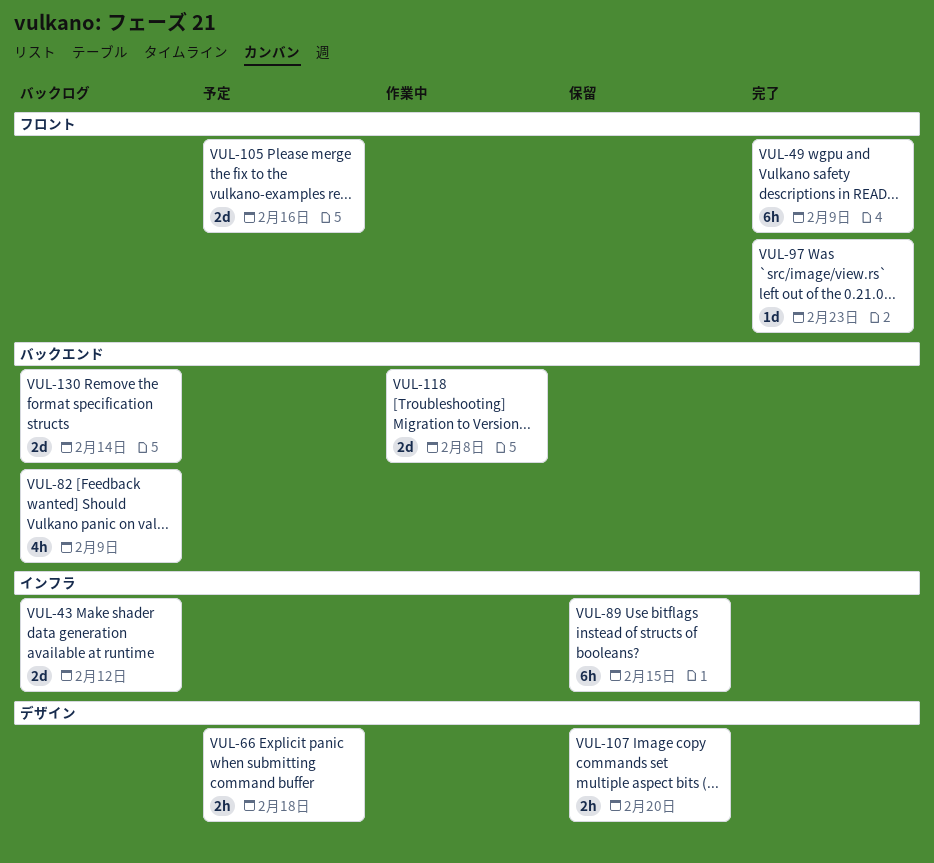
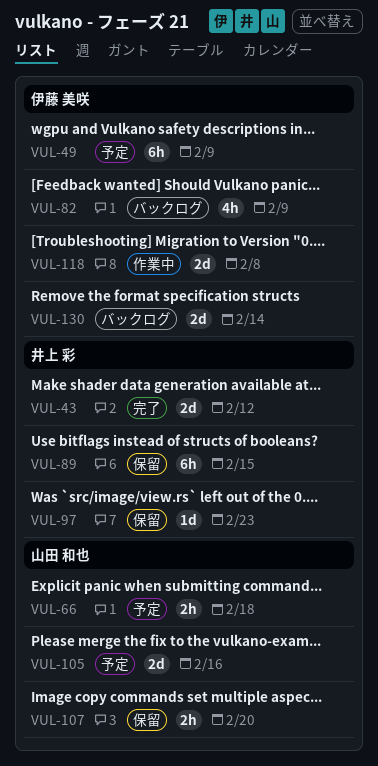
VUL-43, status: バックログ -> 完了
VUL-49, status: 完了 -> 予定
VUL-97, status: 完了 -> 保留

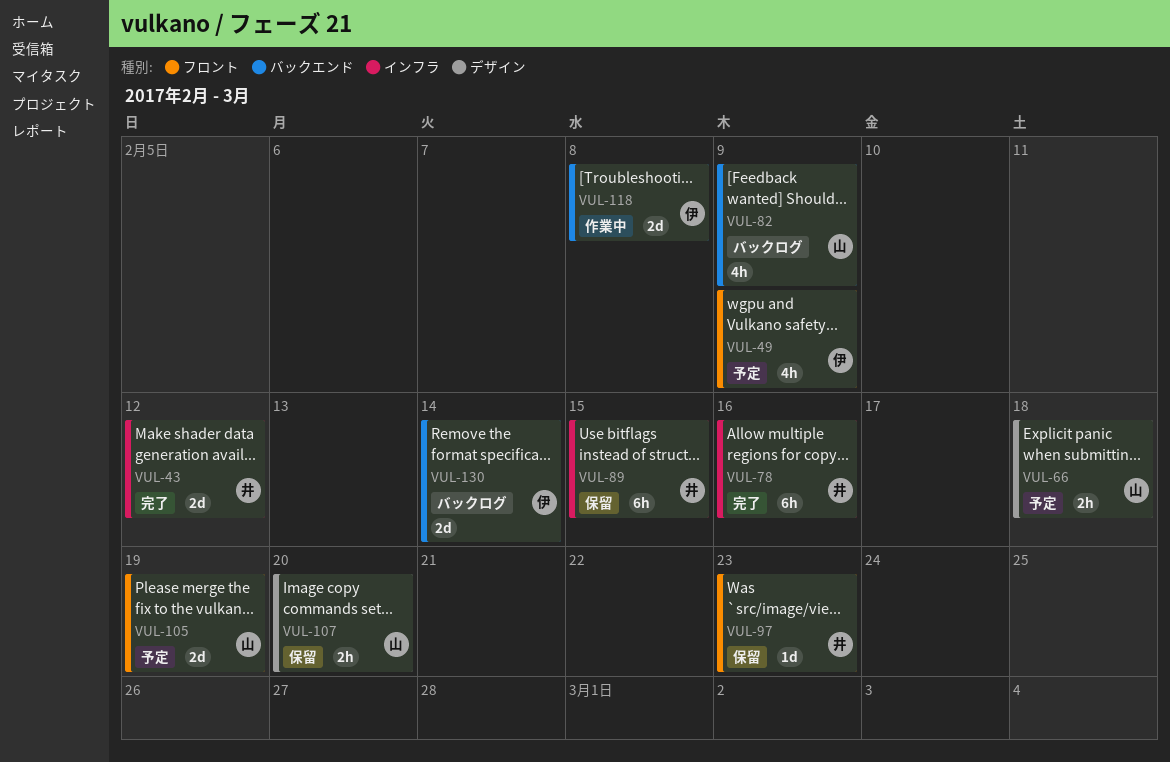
VUL-49, estimate: 6h -> 4h
VUL-78: none -> present
VUL-82, owner: 伊藤 美咲 -> 山田 和也
VUL-105, due: Feb 16 -> Feb 19

